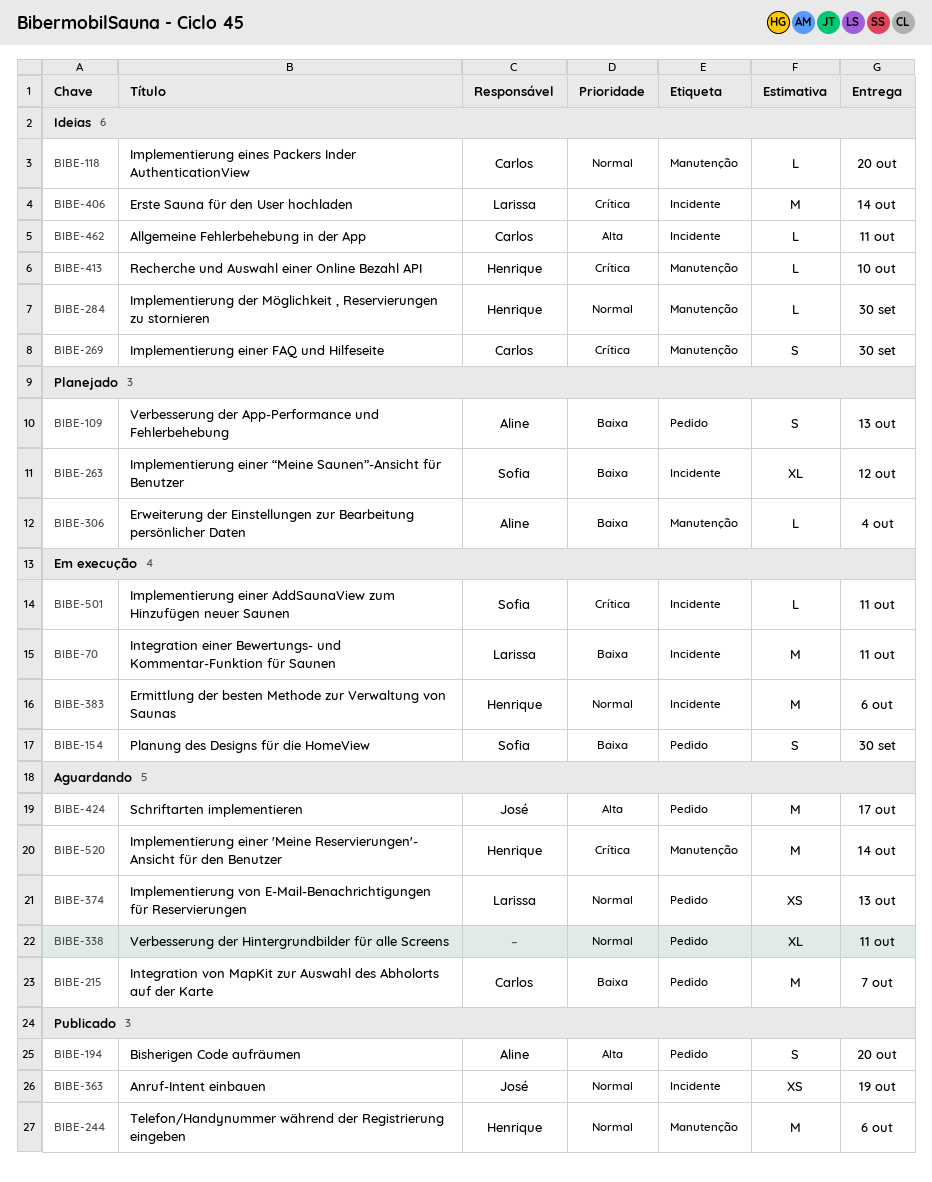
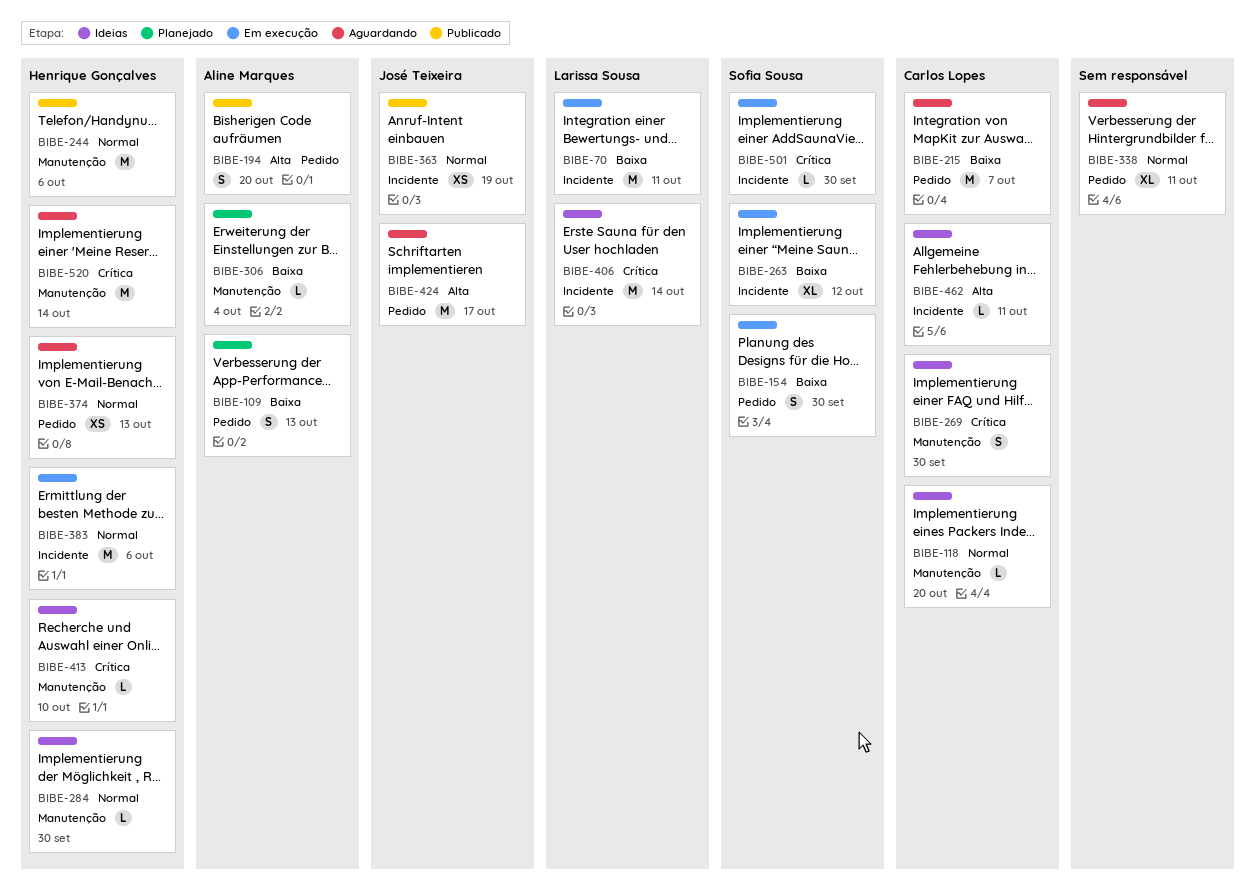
BIBE-263, status: Planejado -> Em execução
BIBE-374, owner: Larissa Sousa -> Henrique Gonçalves
BIBE-501, due: Oct 11 -> Sep 30

